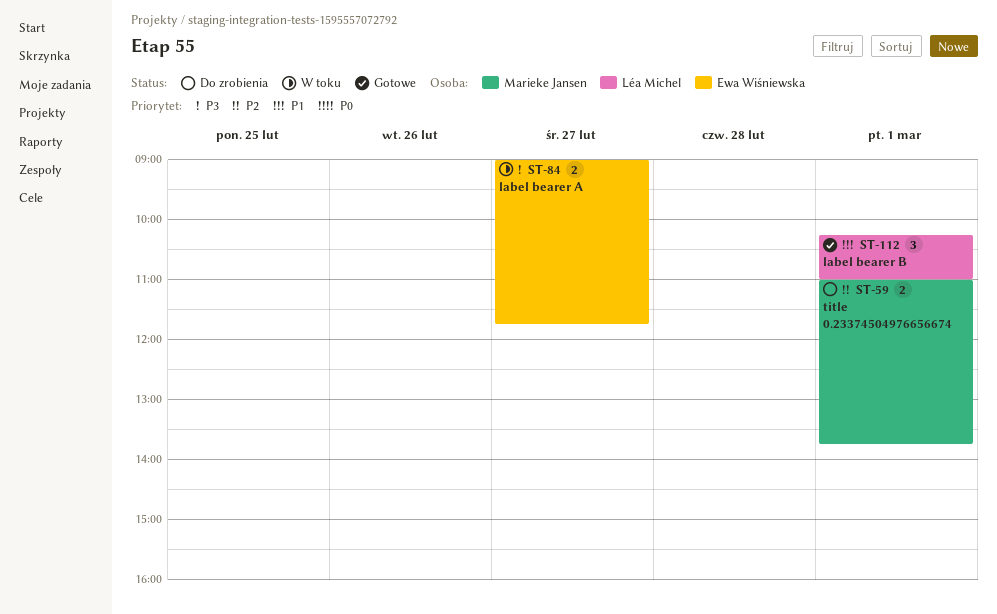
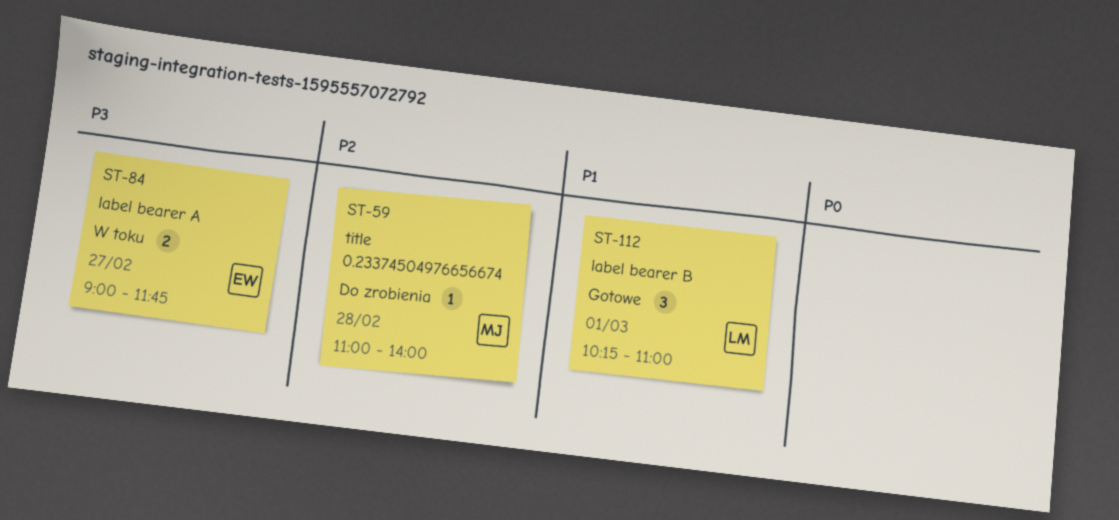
ST-59, estimate: 2 -> 1
ST-59, day: Mar 1 -> Feb 28
ST-59, ends: 13:45 -> 14:00

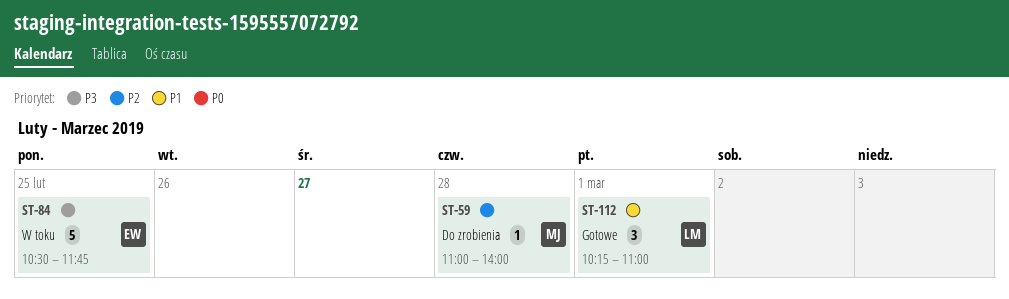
ST-84, estimate: 2 -> 5
ST-84, day: Feb 27 -> Feb 25
ST-84, begins: 09:00 -> 10:30

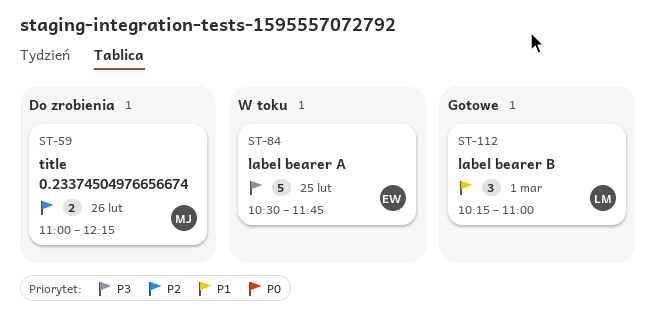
ST-59, estimate: 1 -> 2
ST-59, day: Feb 28 -> Feb 26
ST-59, ends: 14:00 -> 12:15

